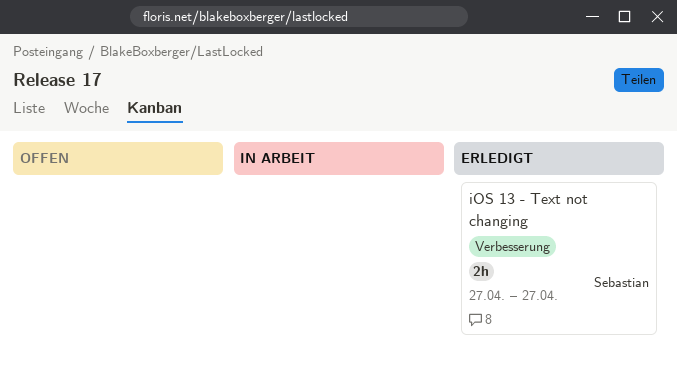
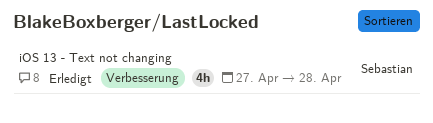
iOS 13 - Text not changing, estimate: 2h -> 4h
iOS 13 - Text not changing, due: Apr 27 -> Apr 28

